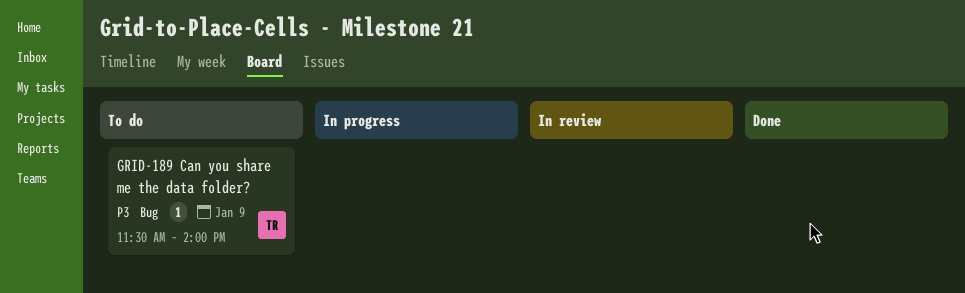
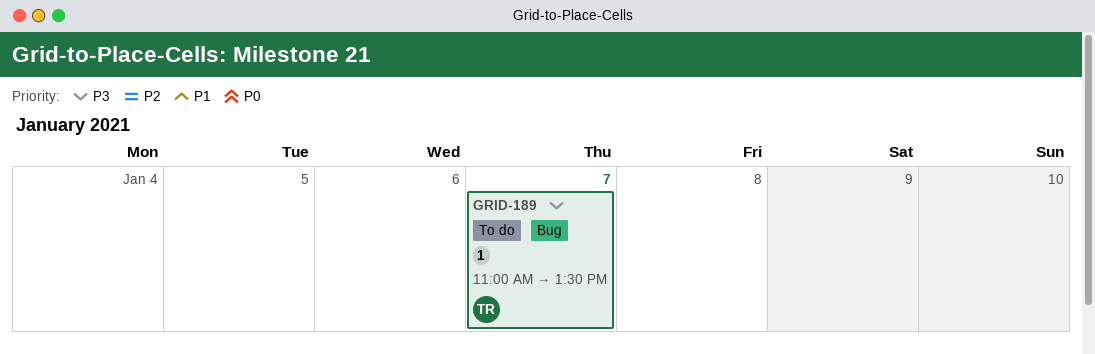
GRID-189, day: Jan 9 -> Jan 7
GRID-189, begins: 11:30 -> 11:00
GRID-189, ends: 14:00 -> 13:30

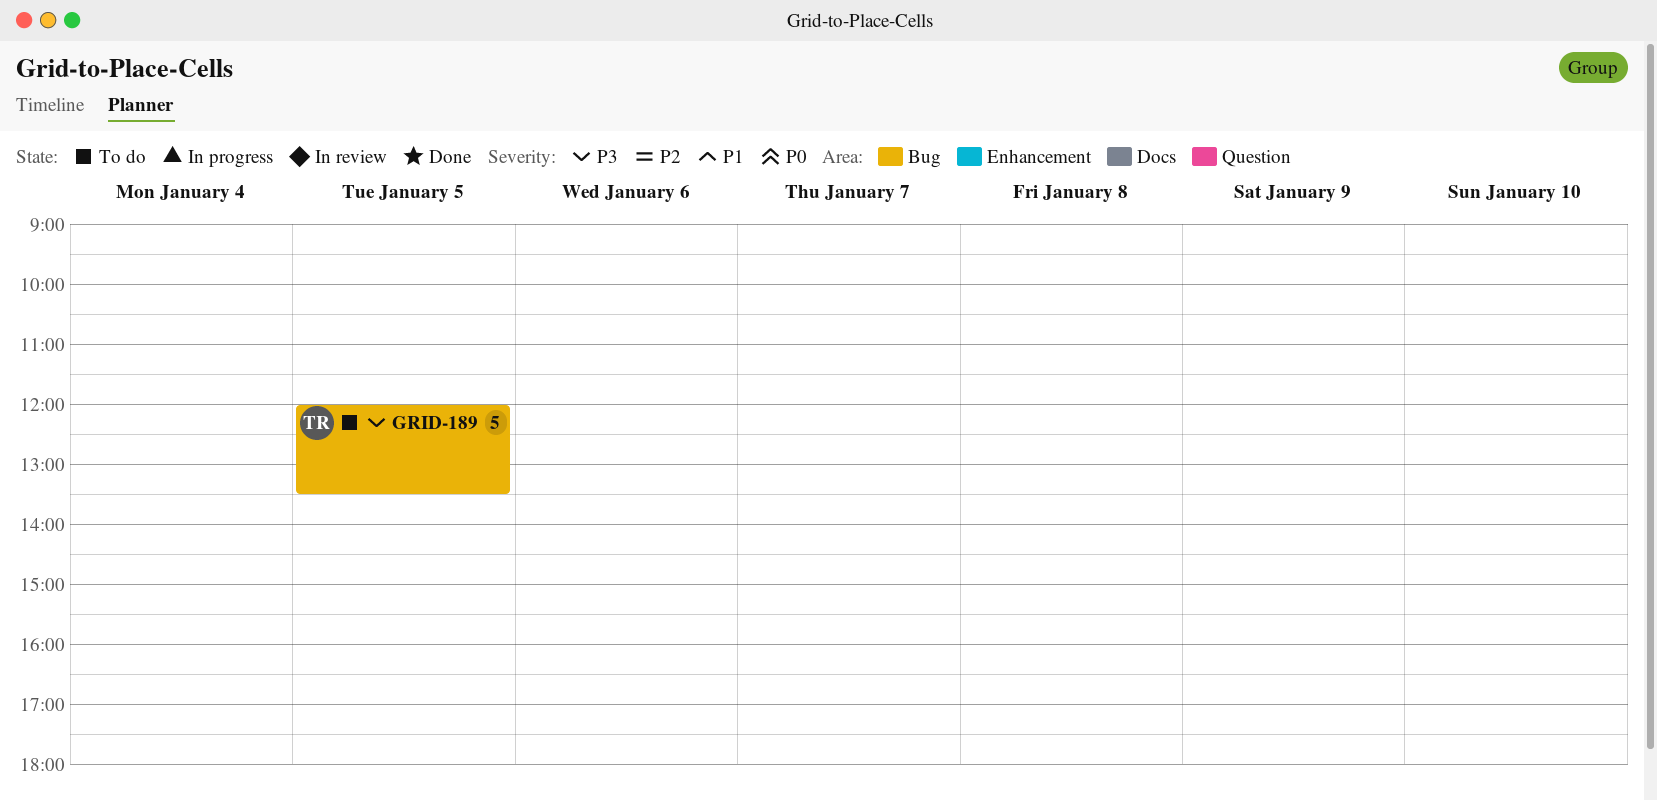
GRID-189, estimate: 1 -> 5
GRID-189, day: Jan 7 -> Jan 5
GRID-189, begins: 11:00 -> 12:00

